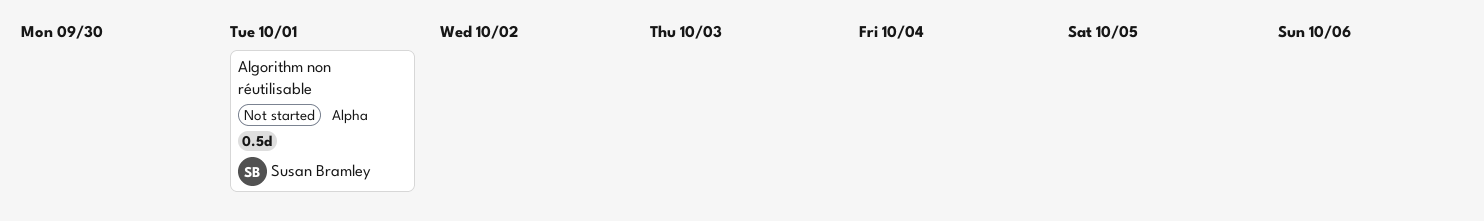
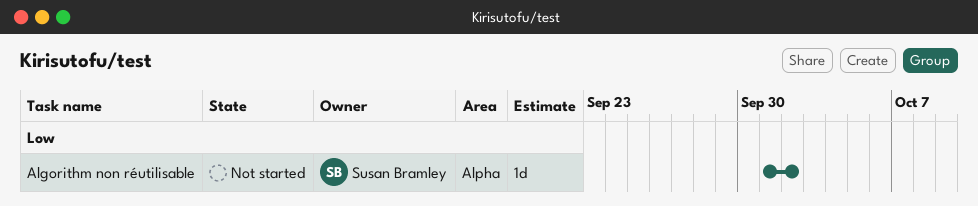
Algorithm non réutilisable, estimate: 0.5d -> 1d
Algorithm non réutilisable, due: Oct 1 -> Oct 2

